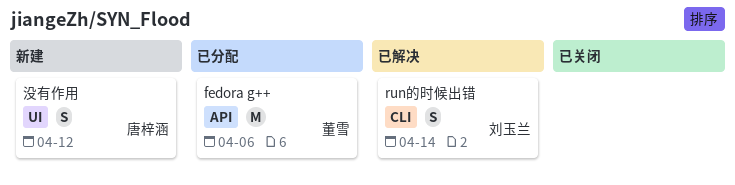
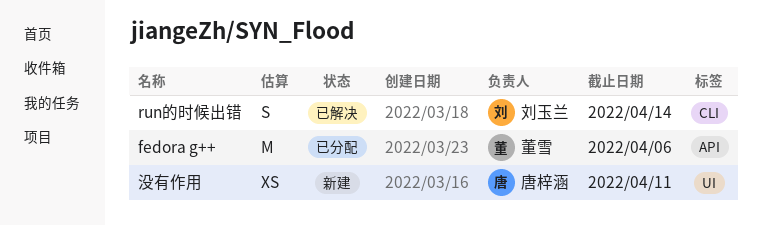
没有作用, estimate: S -> XS
没有作用, due: Apr 12 -> Apr 11

